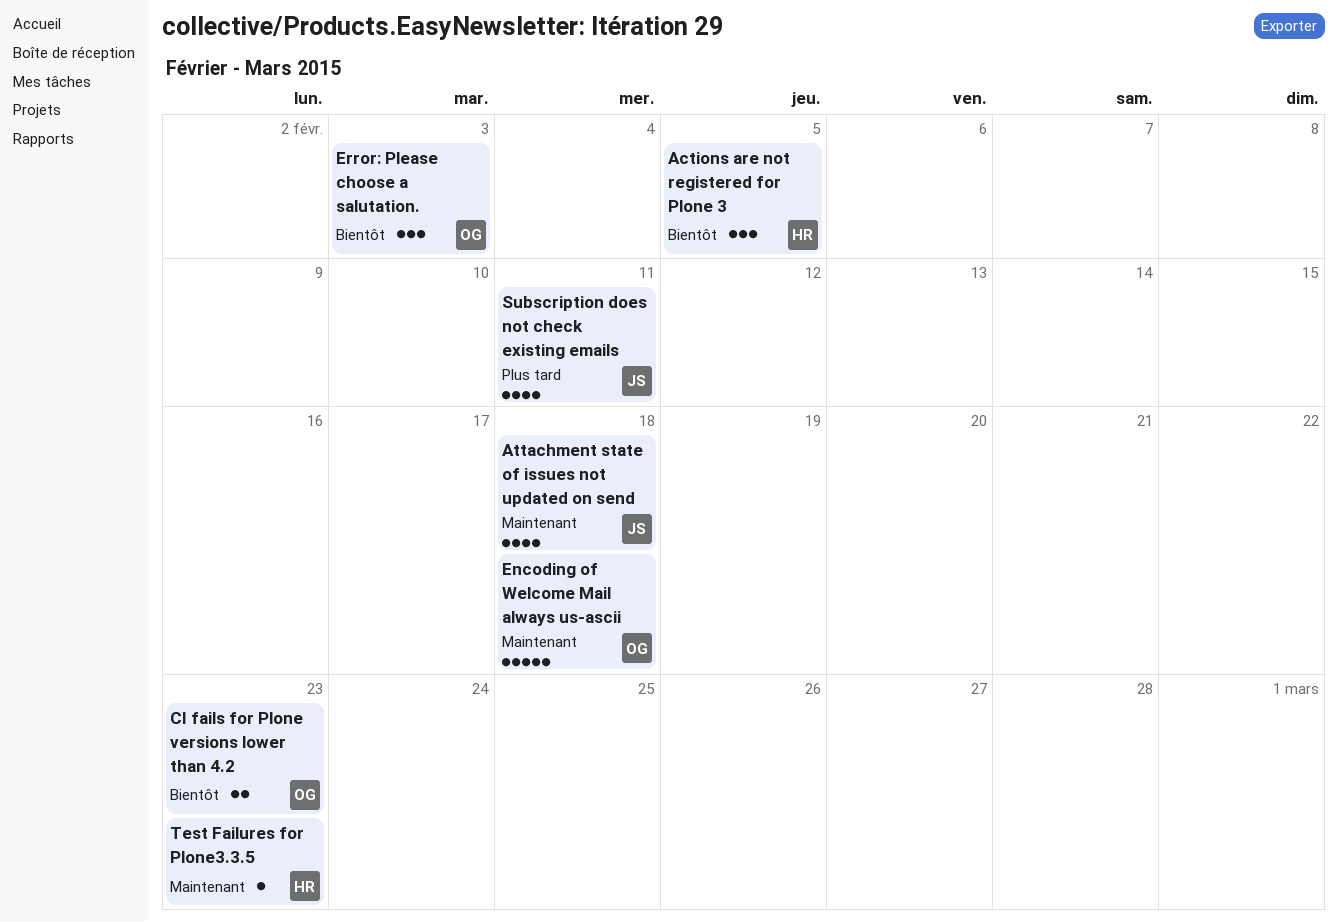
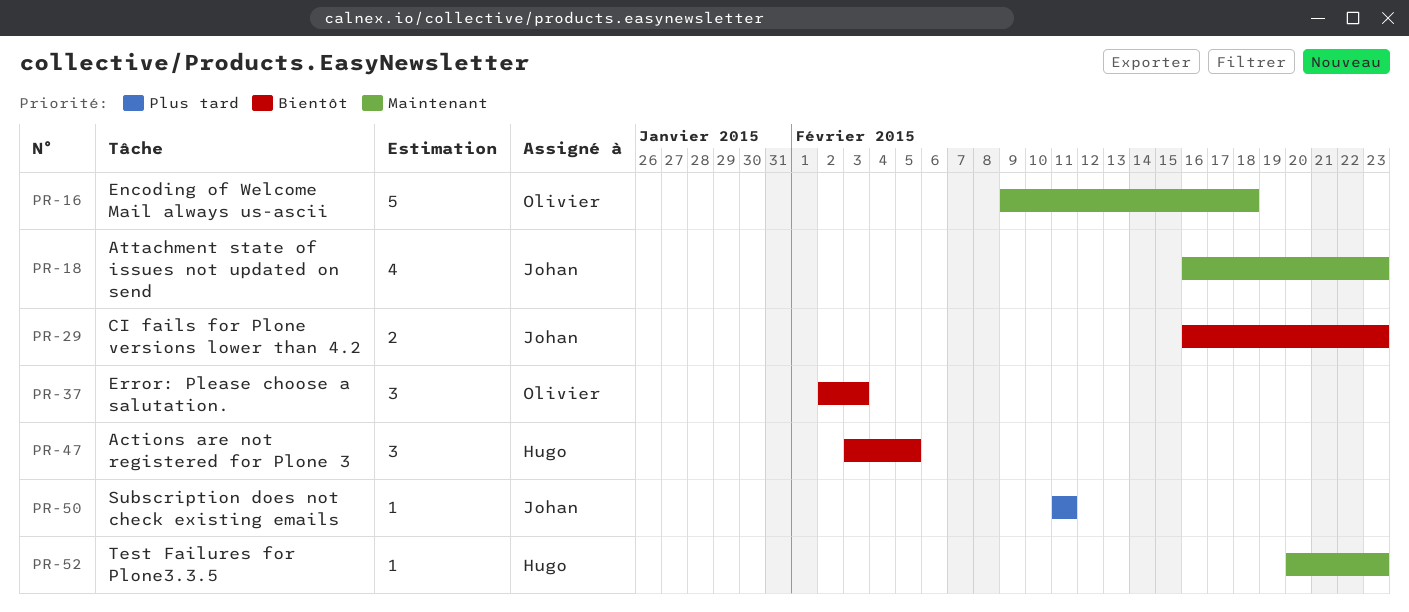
Attachment state of issues not updated on send, due: Feb 18 -> Feb 23
CI fails for Plone versions lower than 4.2, owner: Olivier -> Johan
Subscription does not check existing emails, estimate: 4 -> 1

